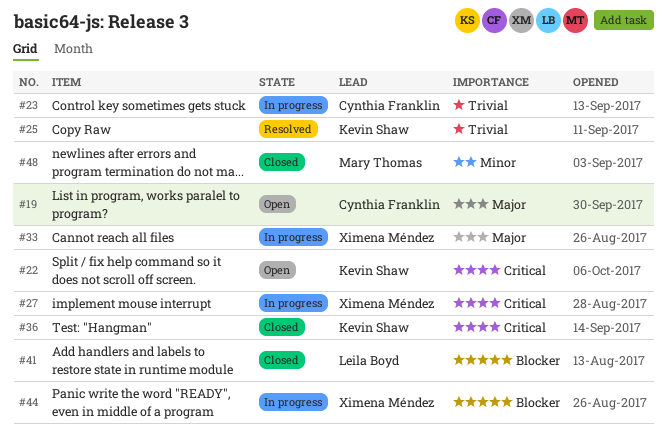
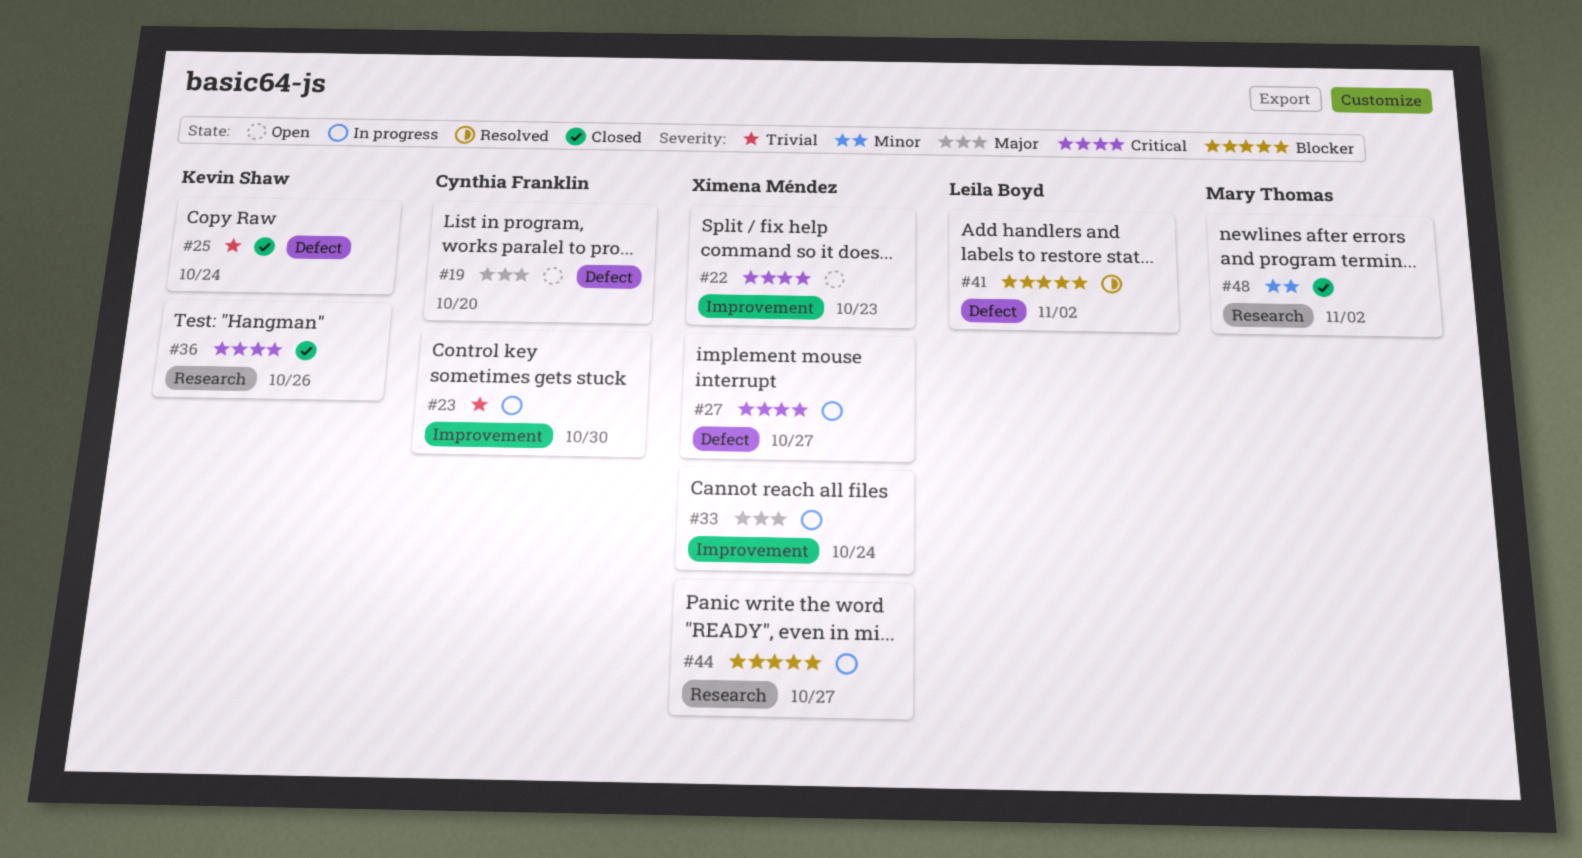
#22, owner: Kevin Shaw -> Ximena Méndez
#25, status: Resolved -> Closed
#41, status: Closed -> Resolved

